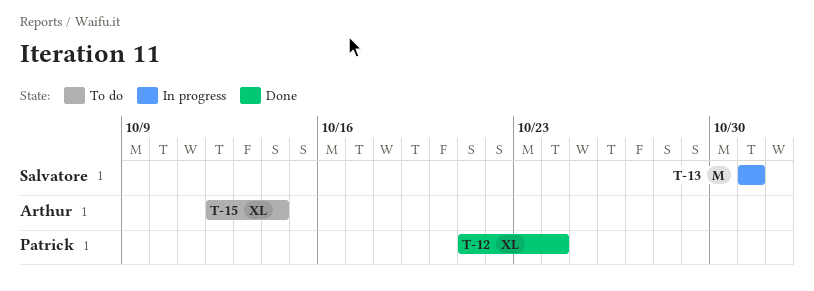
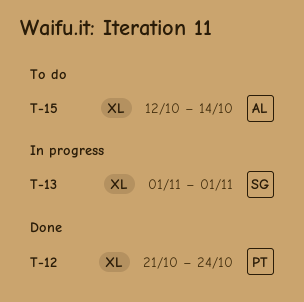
T-13, estimate: M -> XL
T-13, start: Oct 31 -> Nov 1
T-13, due: Oct 31 -> Nov 1

